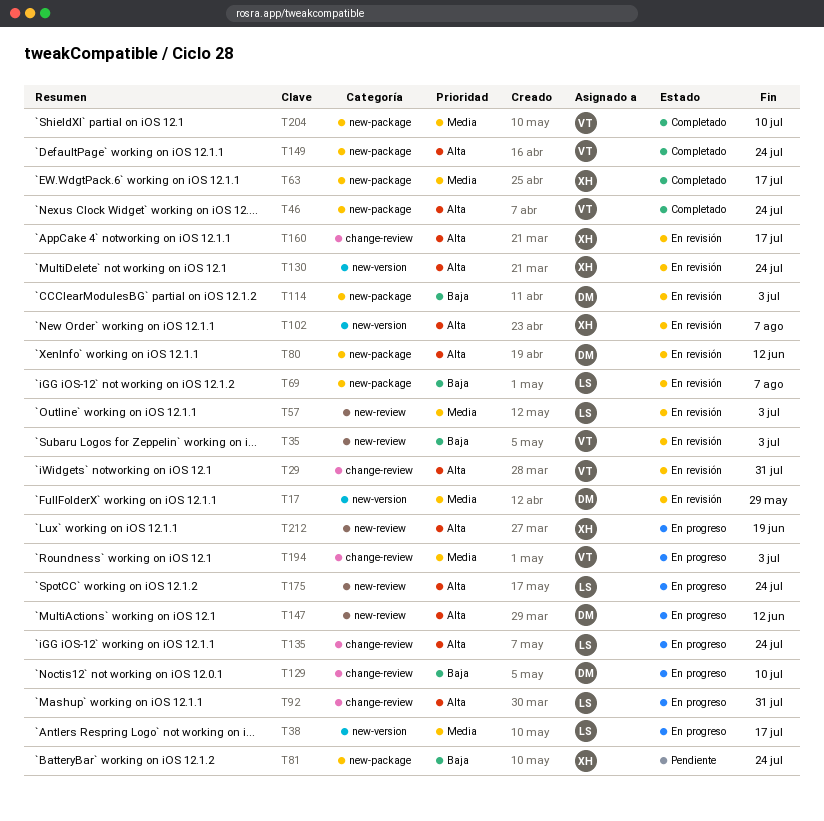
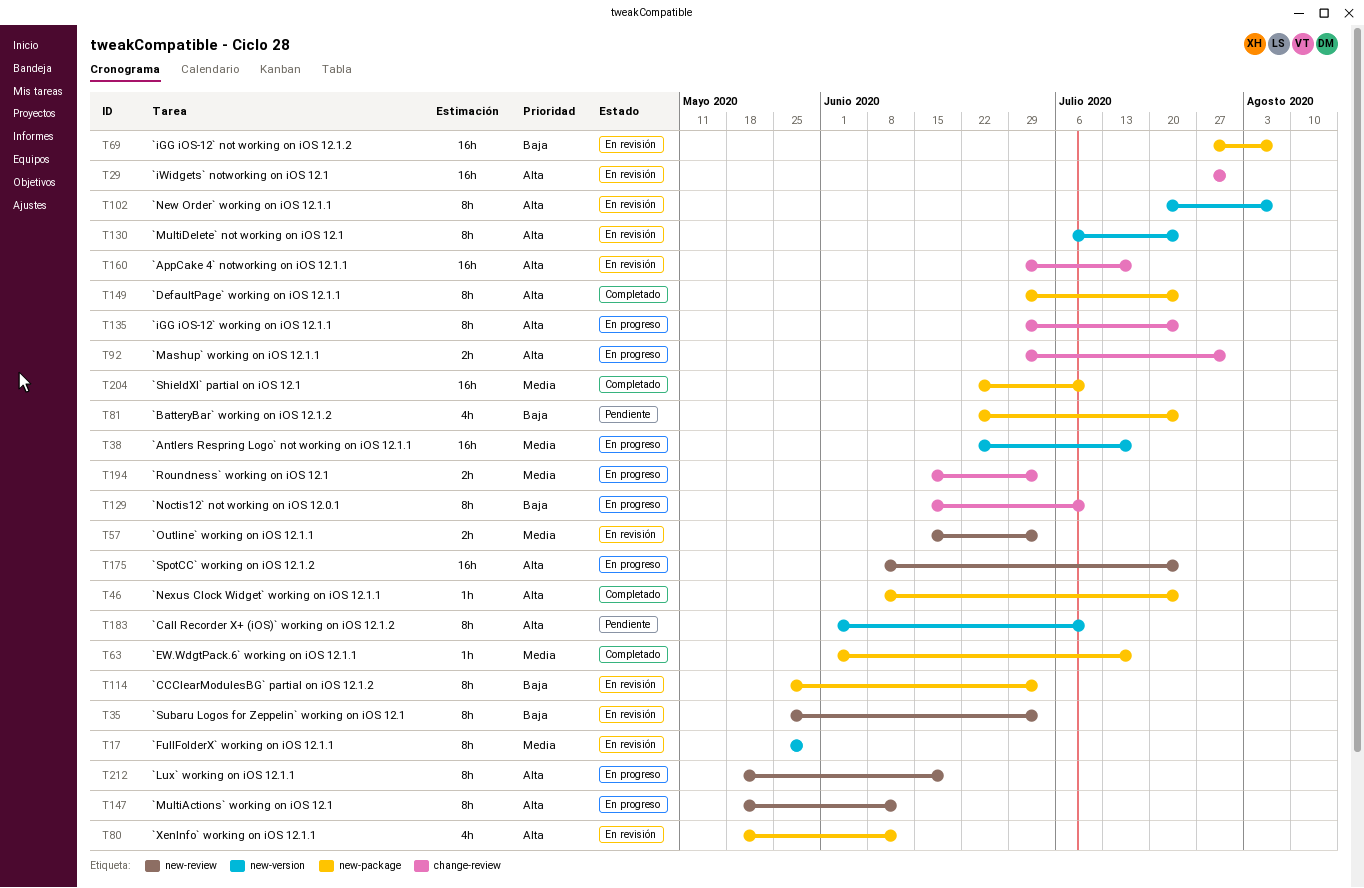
T183: none -> present

